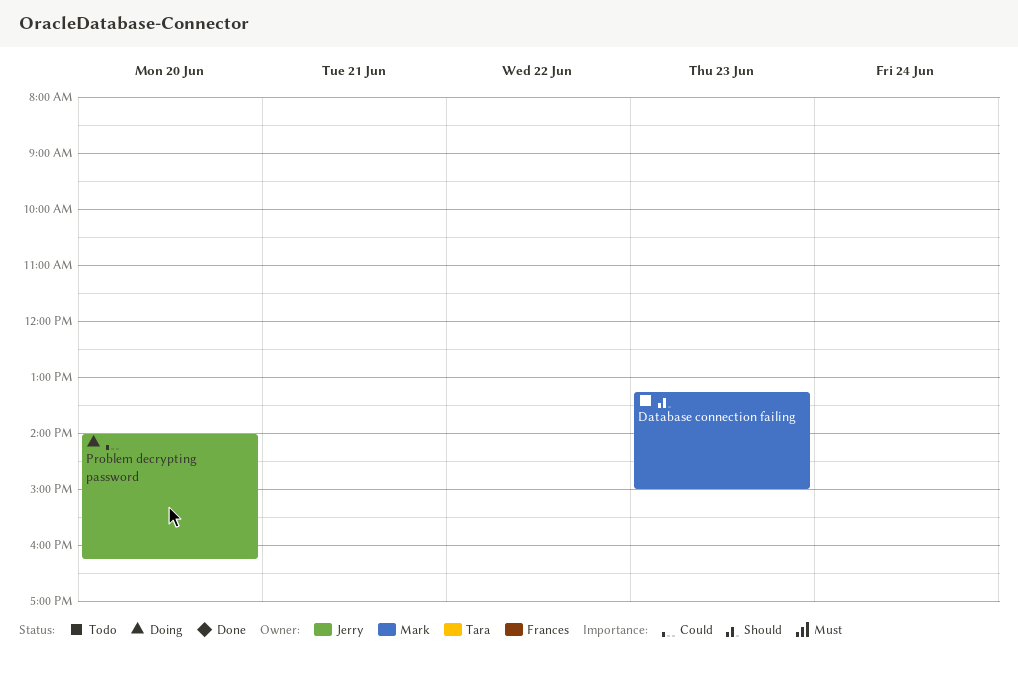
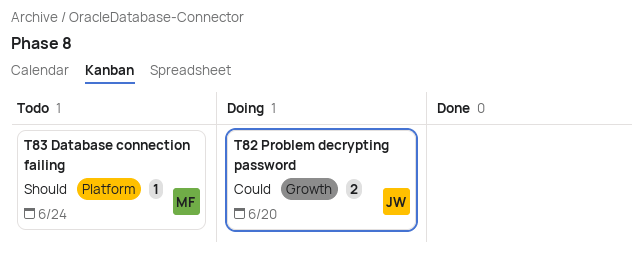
Database connection failing, day: Jun 23 -> Jun 24

